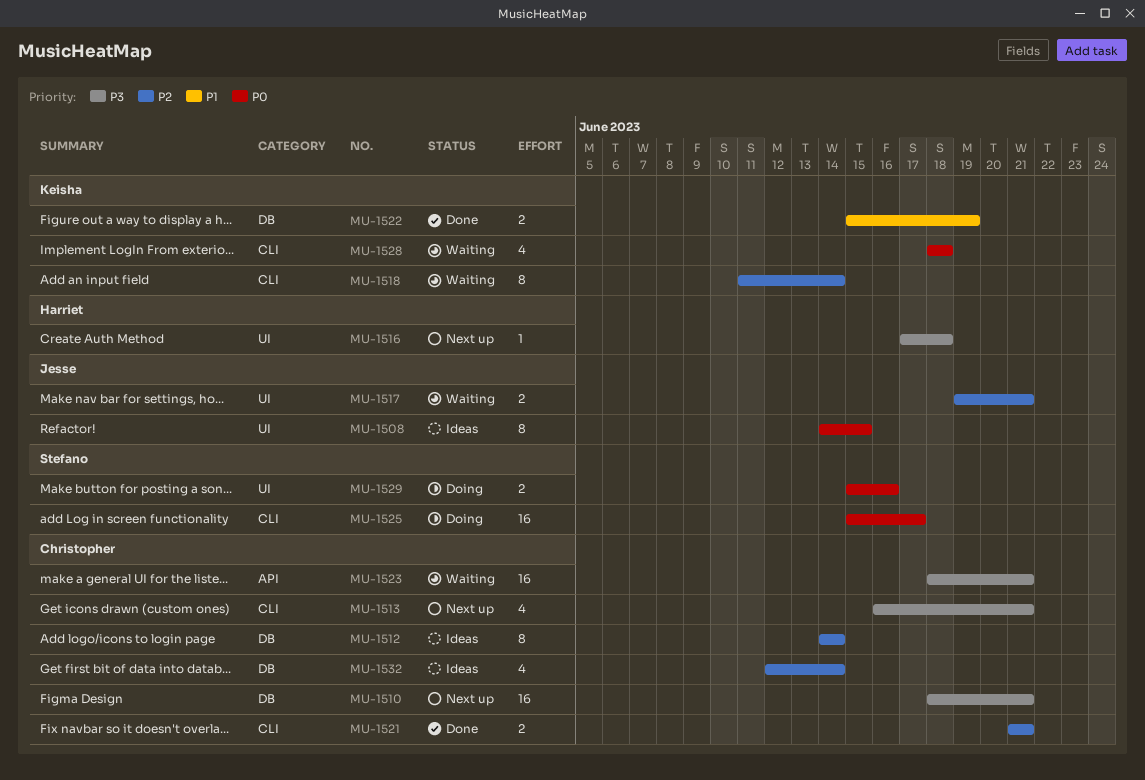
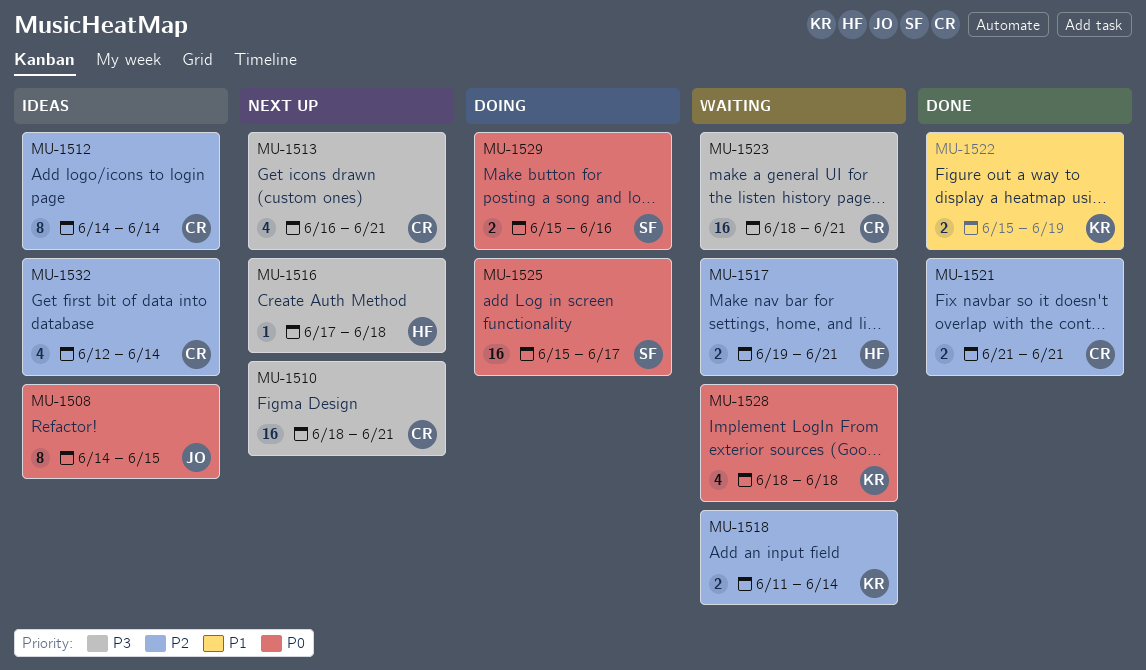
MU-1517, owner: Jesse -> Harriet
MU-1518, estimate: 8 -> 2

